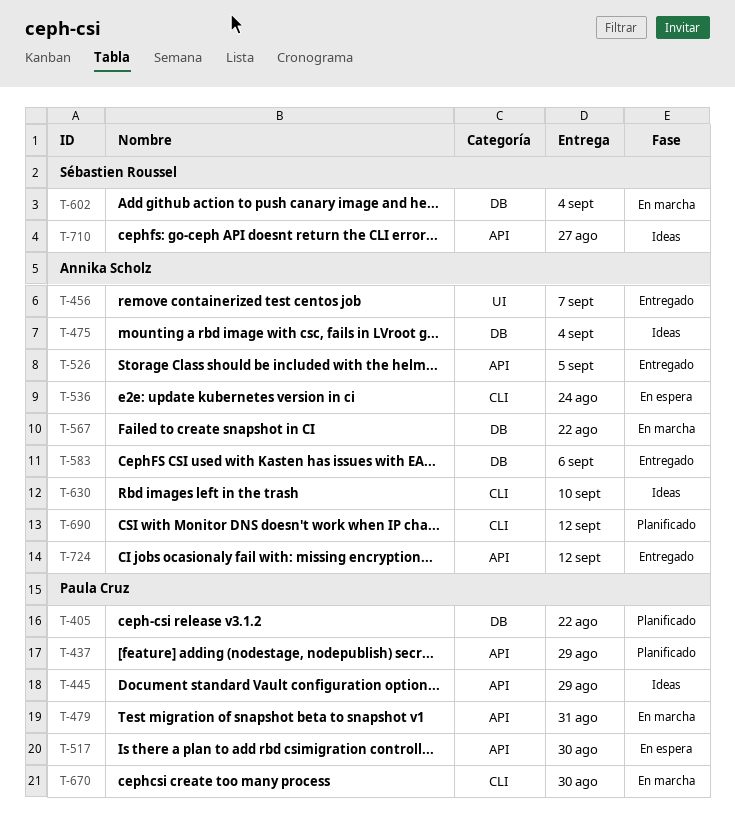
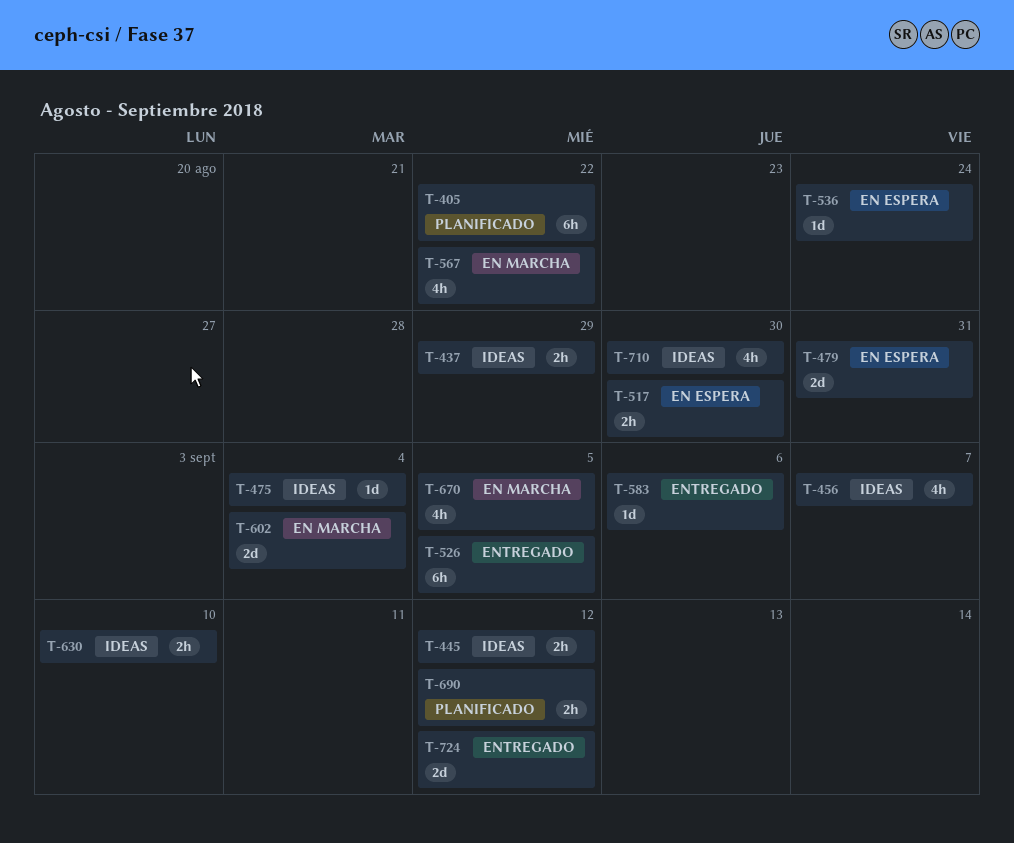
T-437, status: Planificado -> Ideas
T-445, due: Aug 29 -> Sep 12
T-456, status: Entregado -> Ideas
T-479, status: En marcha -> En espera
T-670, due: Aug 30 -> Sep 5
T-710, due: Aug 27 -> Aug 30

